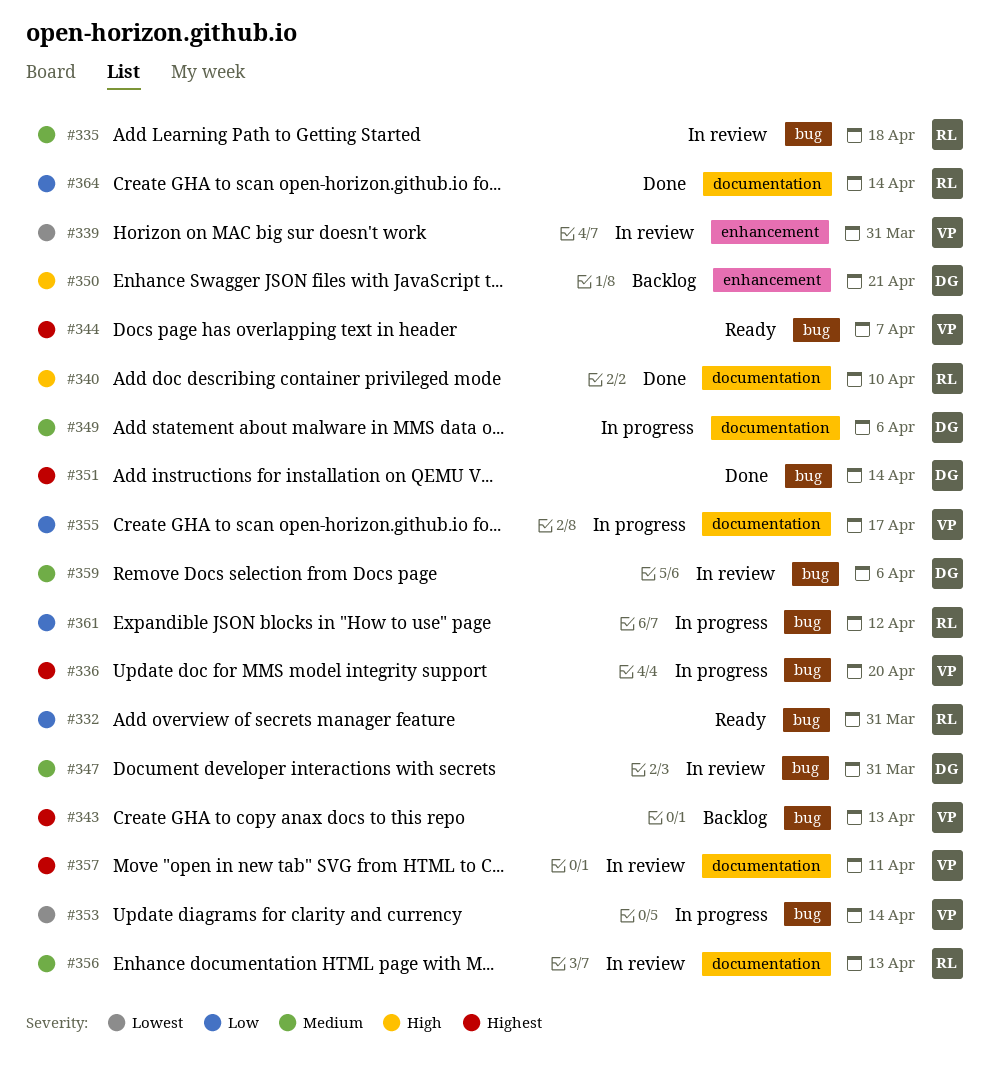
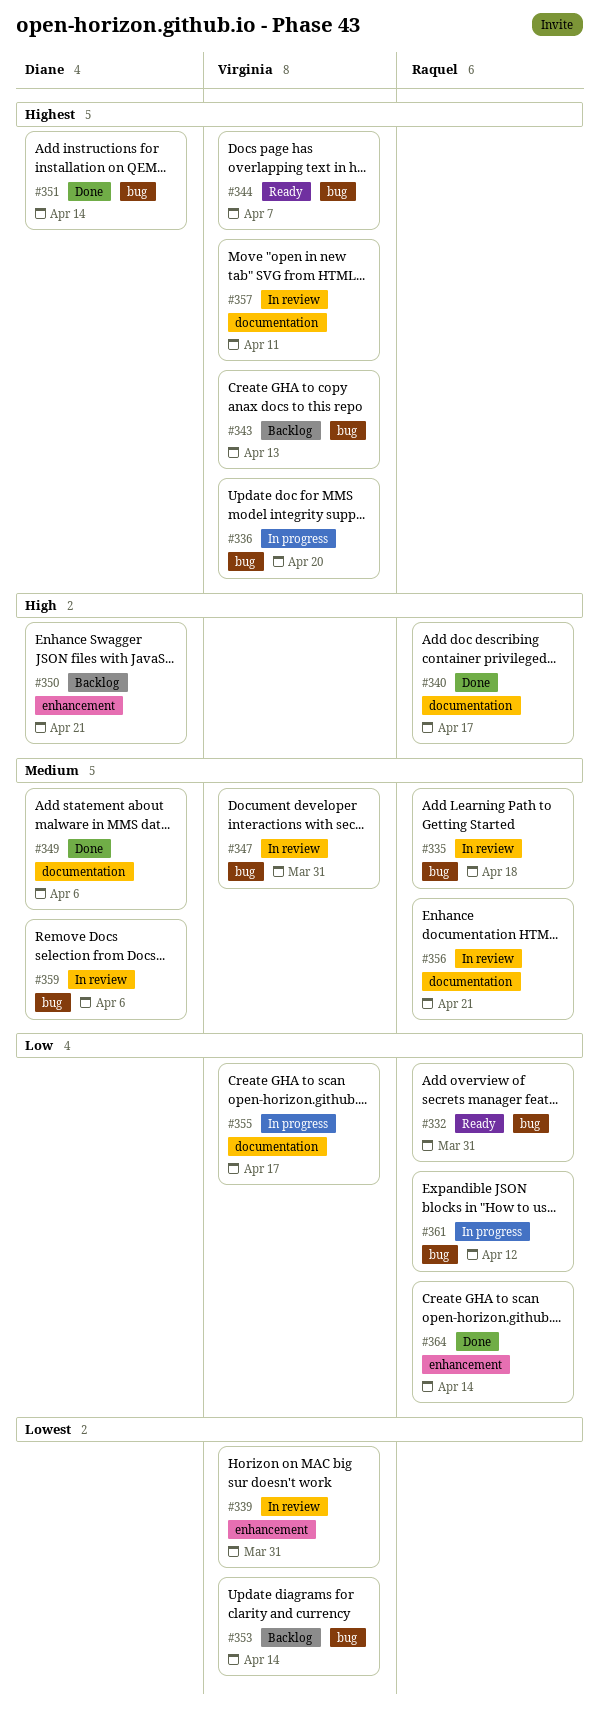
#340, due: Apr 10 -> Apr 17
#347, owner: Diane -> Virginia
#349, status: In progress -> Done
#353, status: In progress -> Backlog
#356, due: Apr 13 -> Apr 21
#364, label: documentation -> enhancement

